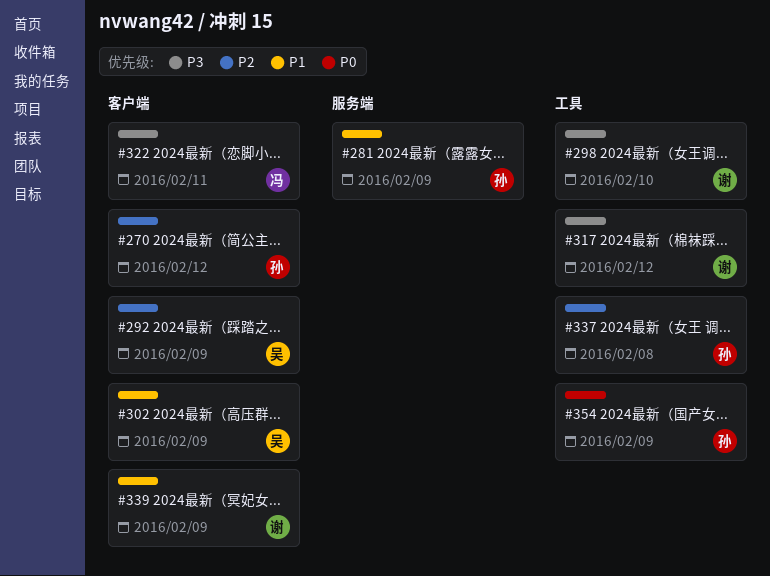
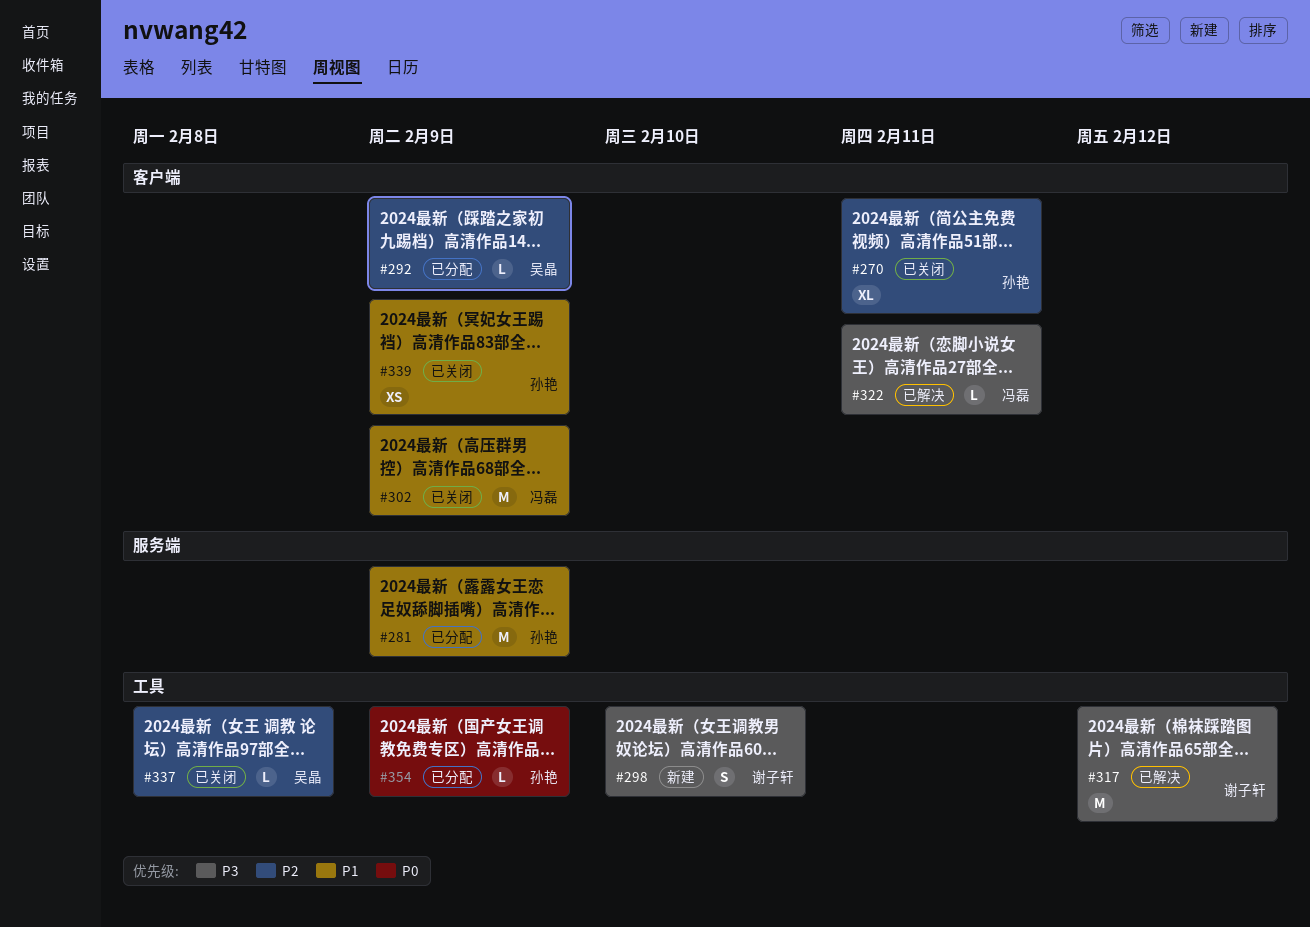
#270, due: Feb 12 -> Feb 11
#302, owner: 吴晶 -> 冯磊
#337, owner: 孙艳 -> 吴晶
#339, owner: 谢子轩 -> 孙艳

